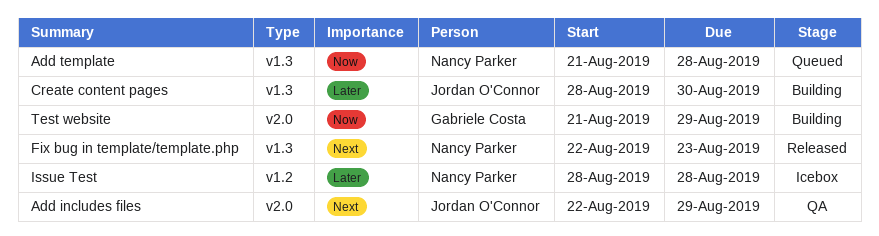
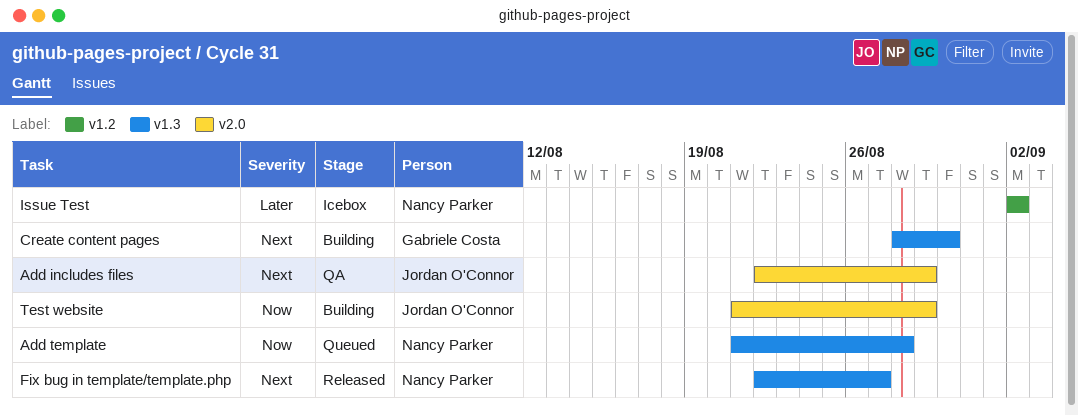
Create content pages, owner: Jordan O'Connor -> Gabriele Costa
Create content pages, priority: Later -> Next
Fix bug in template/template.php, due: Aug 23 -> Aug 27
Issue Test, start: Aug 28 -> Sep 2
Issue Test, due: Aug 28 -> Sep 2
Test website, owner: Gabriele Costa -> Jordan O'Connor

